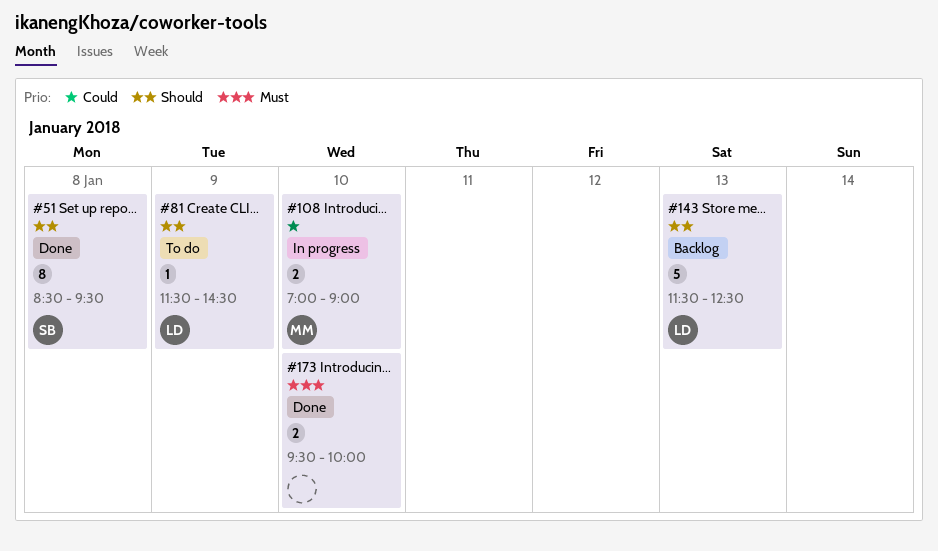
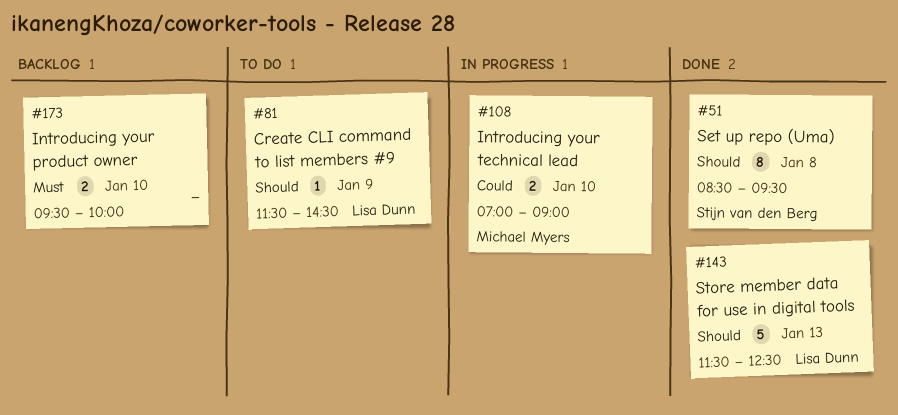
#143, status: Backlog -> Done
#173, status: Done -> Backlog

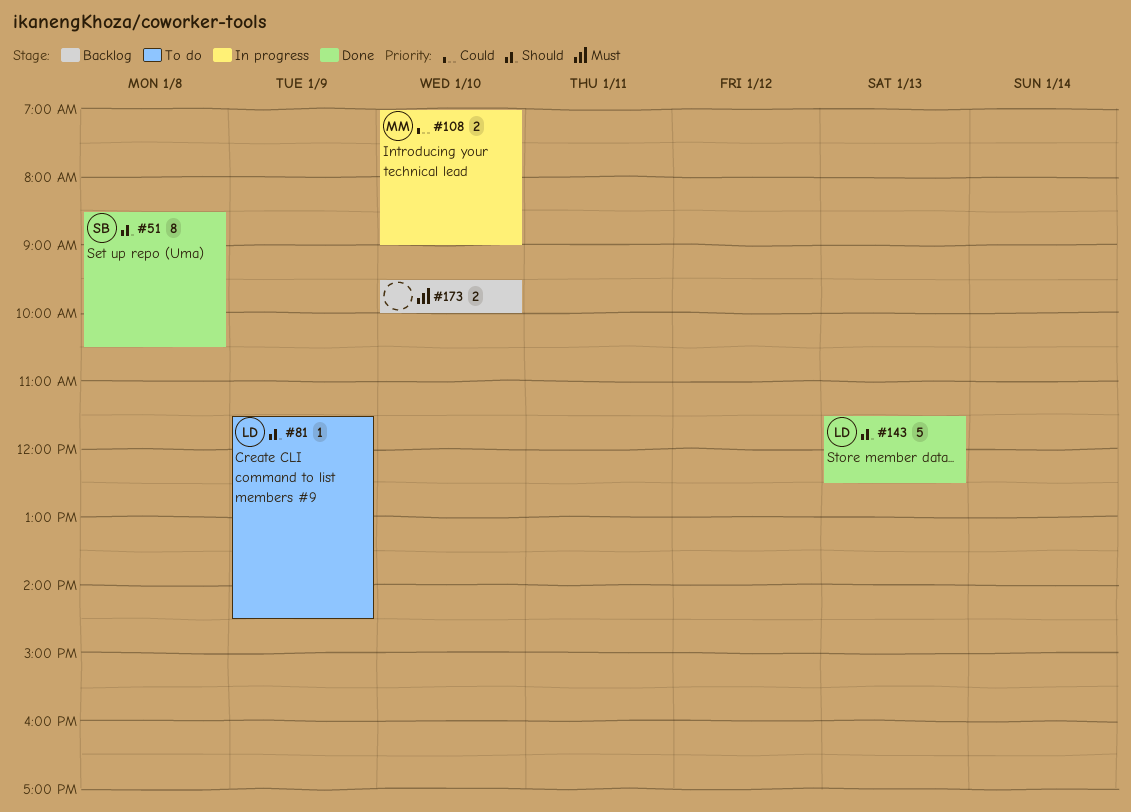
#51, ends: 09:30 -> 10:30

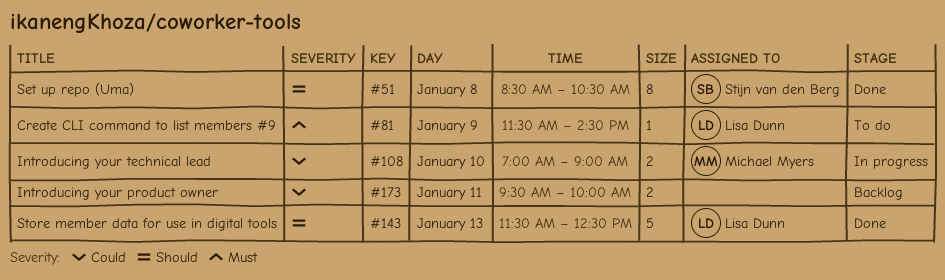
#81, priority: Should -> Must
#173, priority: Must -> Could
#173, day: Jan 10 -> Jan 11

